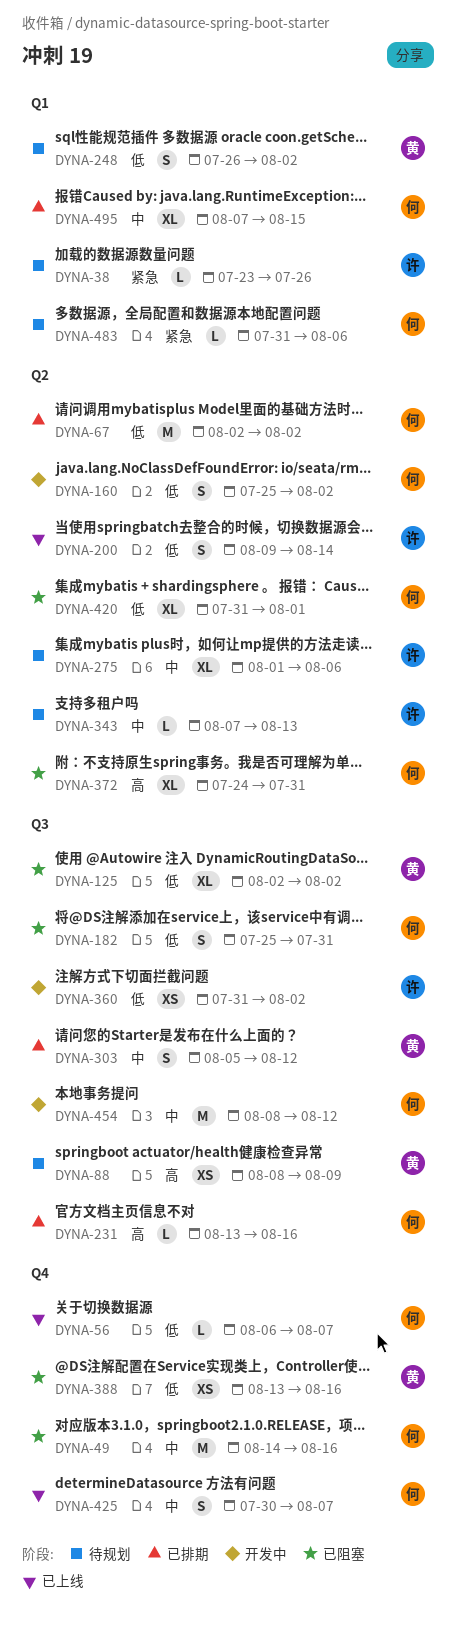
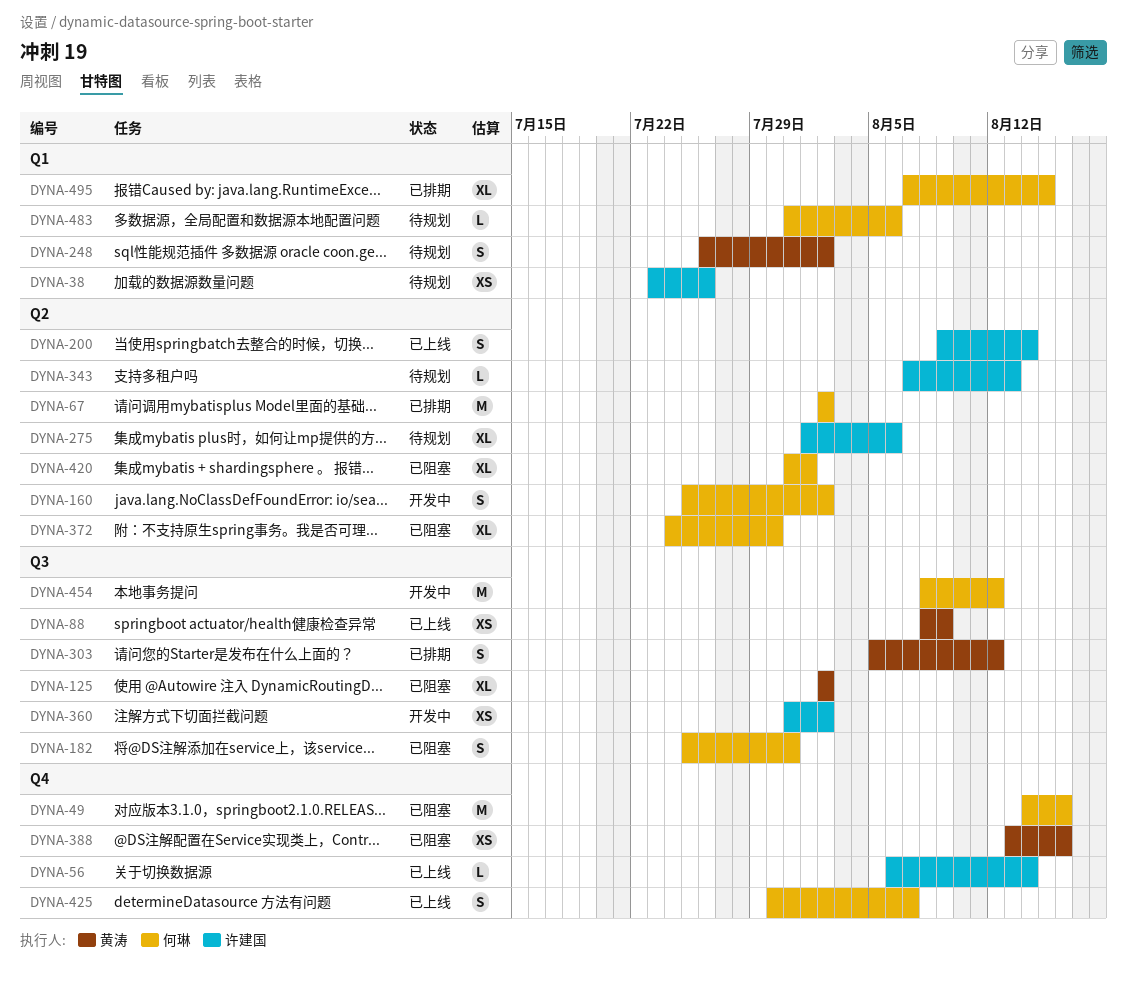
DYNA-38, estimate: L -> XS
DYNA-56, owner: 何琳 -> 许建国
DYNA-56, due: Aug 7 -> Aug 14
DYNA-88, status: 待规划 -> 已上线
DYNA-231: present -> none
DYNA-372, due: Jul 31 -> Jul 30

